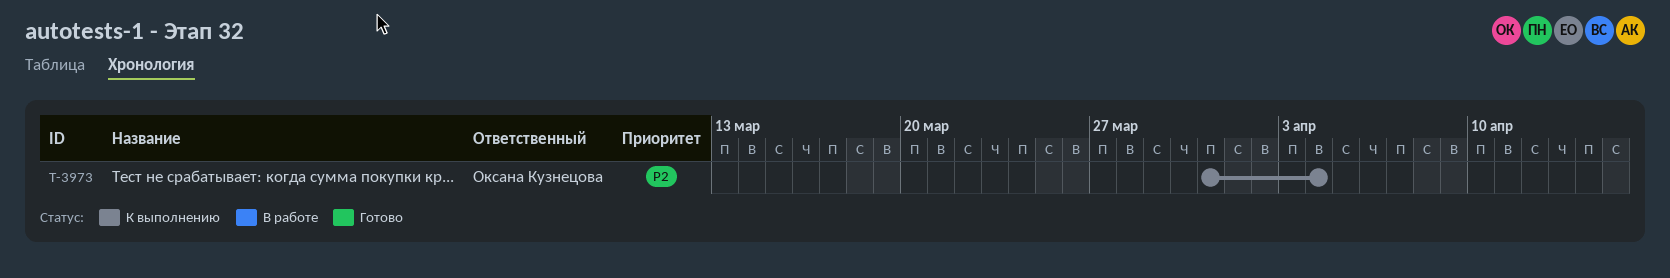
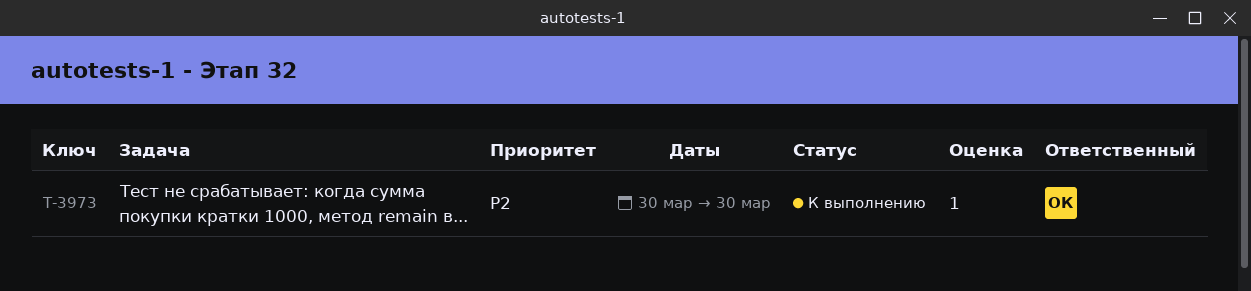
T-3973, start: Mar 31 -> Mar 30
T-3973, due: Apr 4 -> Mar 30

